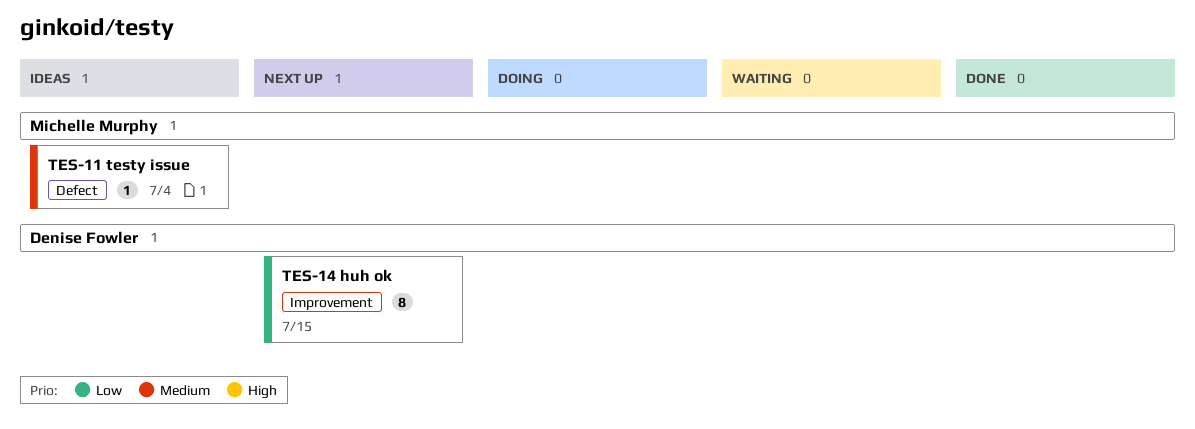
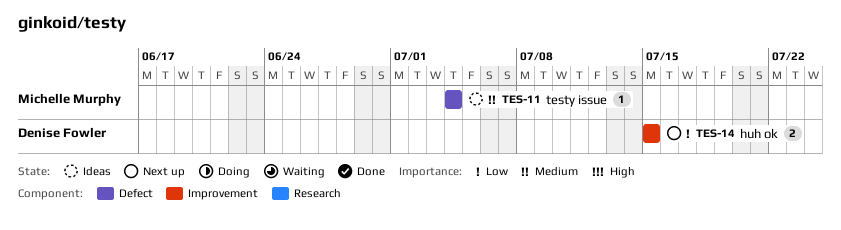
TES-14, estimate: 8 -> 2

